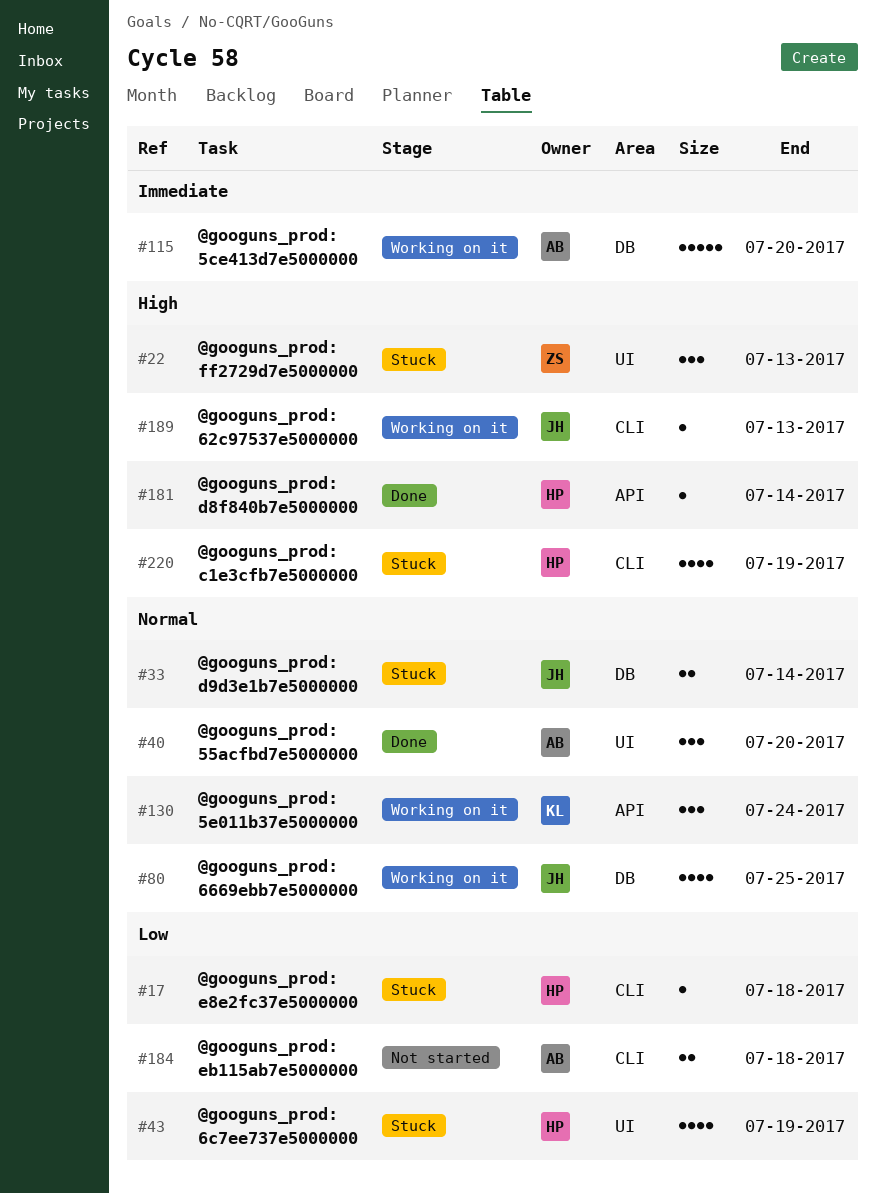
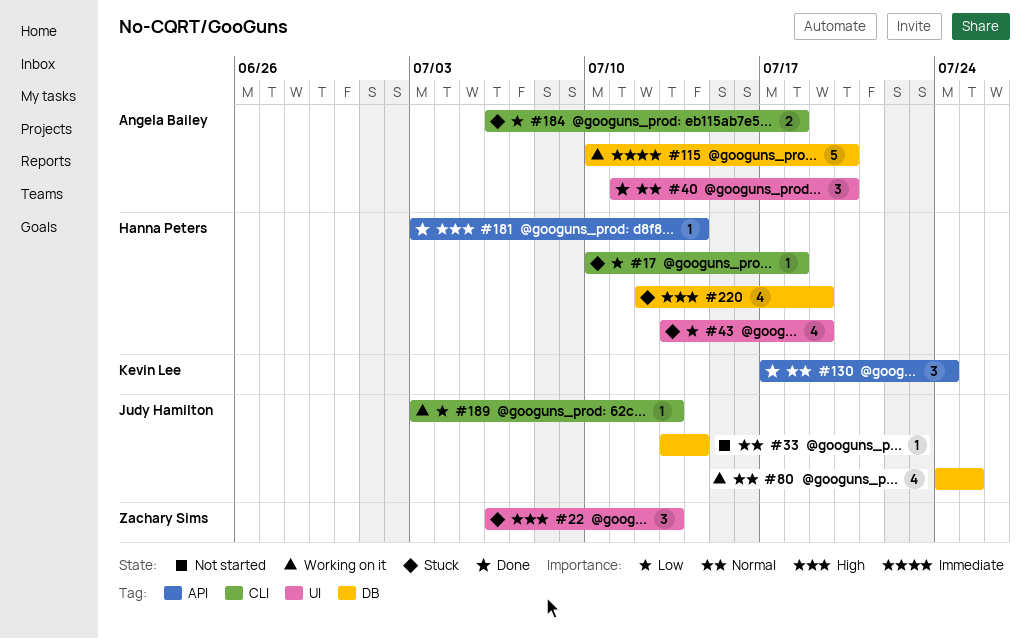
#33, status: Stuck -> Not started
#33, estimate: 2 -> 1
#130, status: Working on it -> Done
#184, status: Not started -> Stuck
#189, priority: High -> Low
#220, label: CLI -> DB

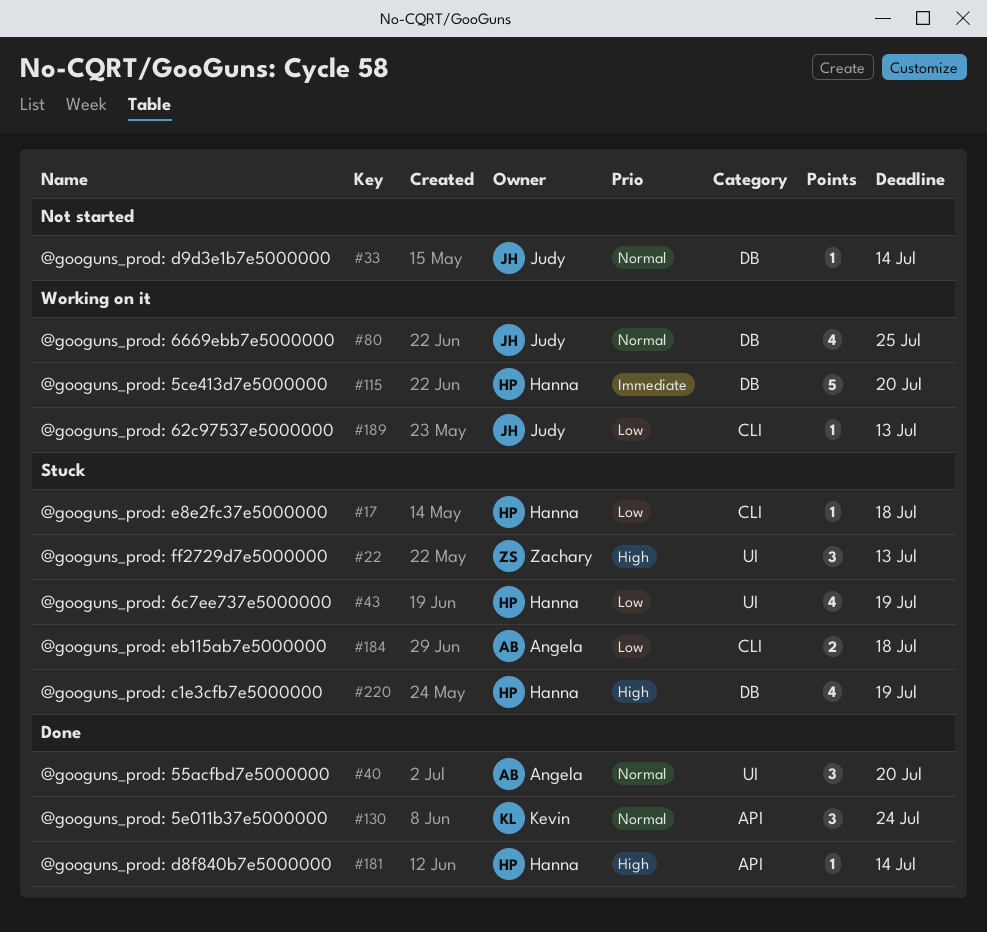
#115, owner: Angela Bailey -> Hanna Peters

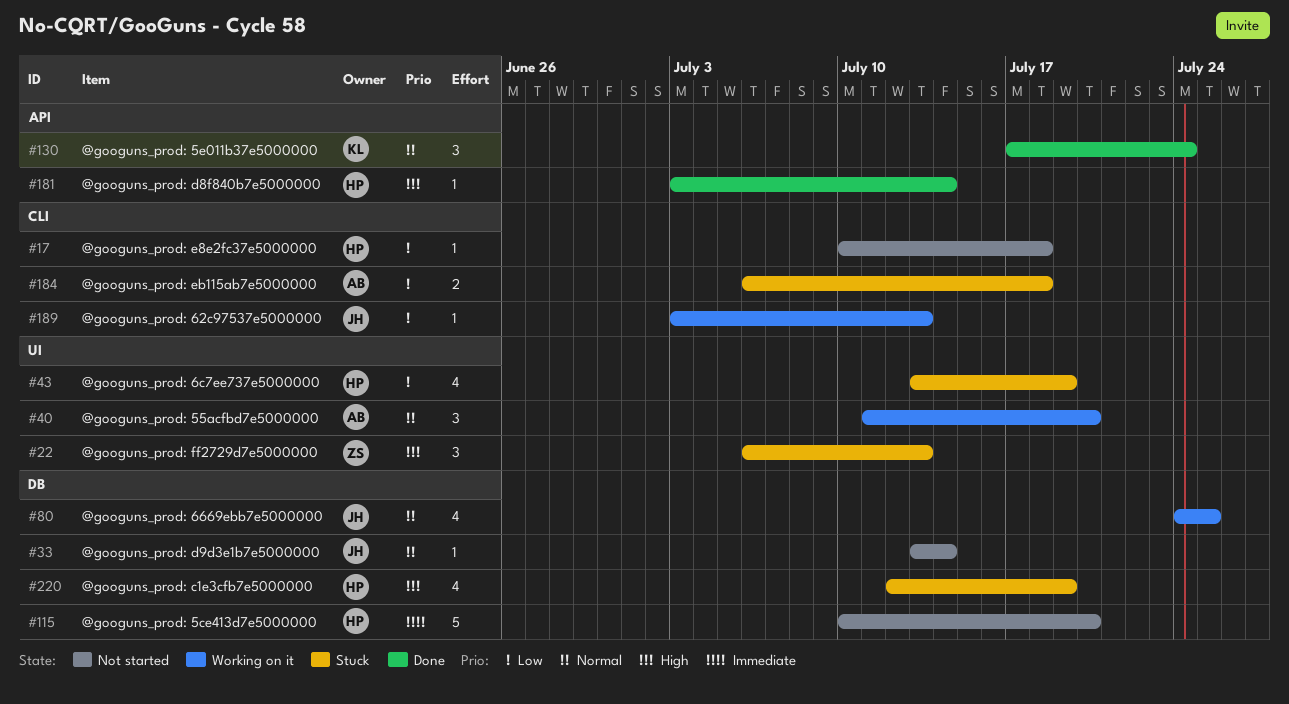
#17, status: Stuck -> Not started
#40, status: Done -> Working on it
#115, status: Working on it -> Not started

